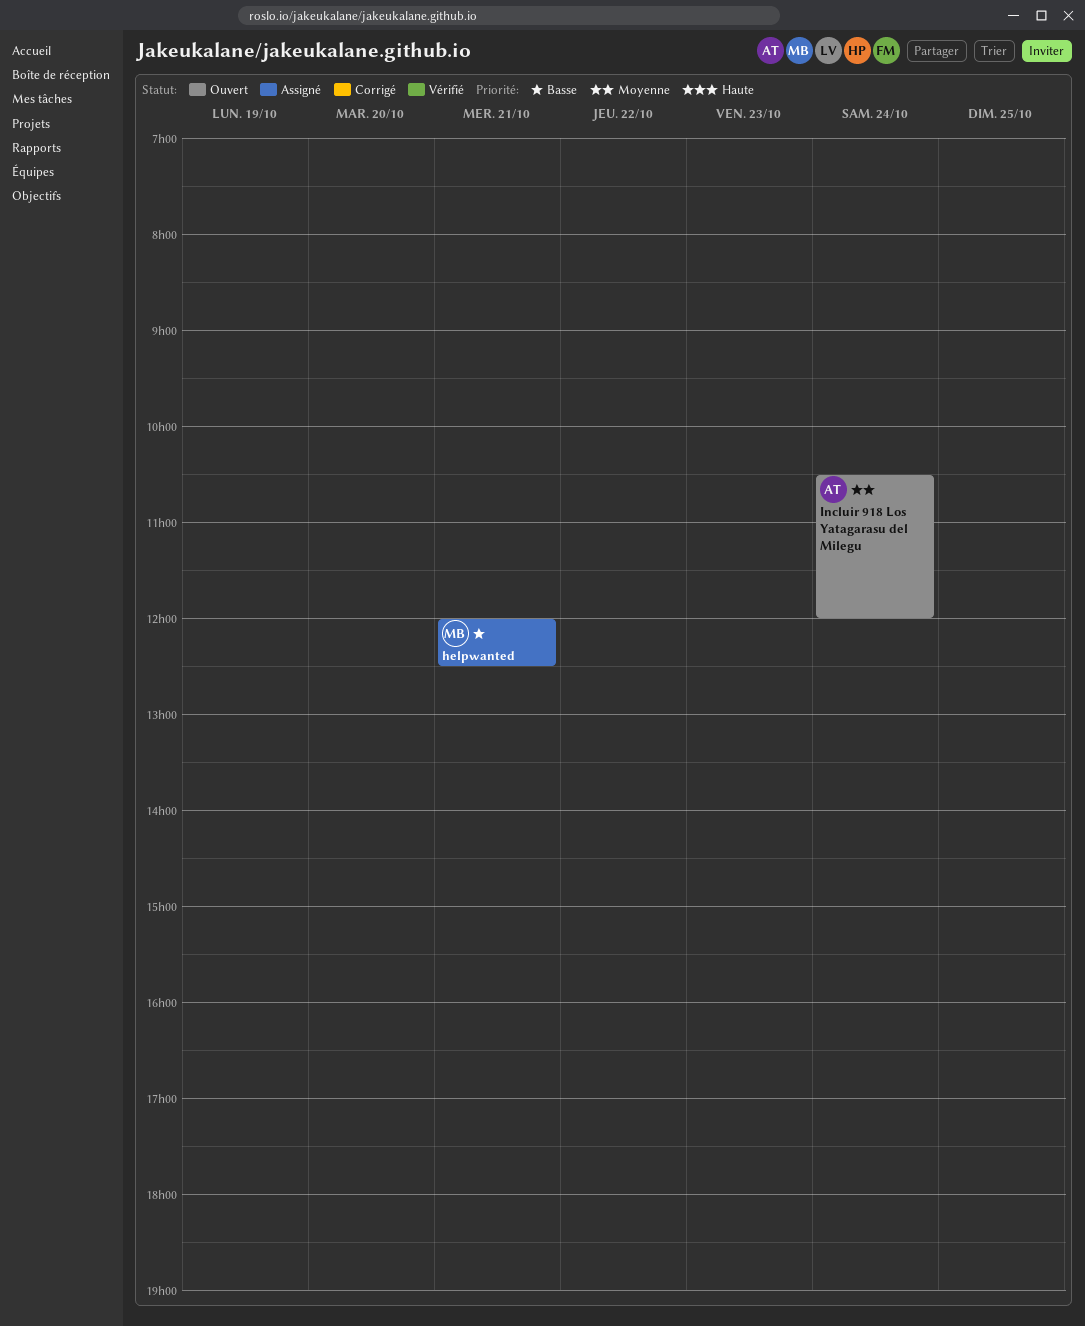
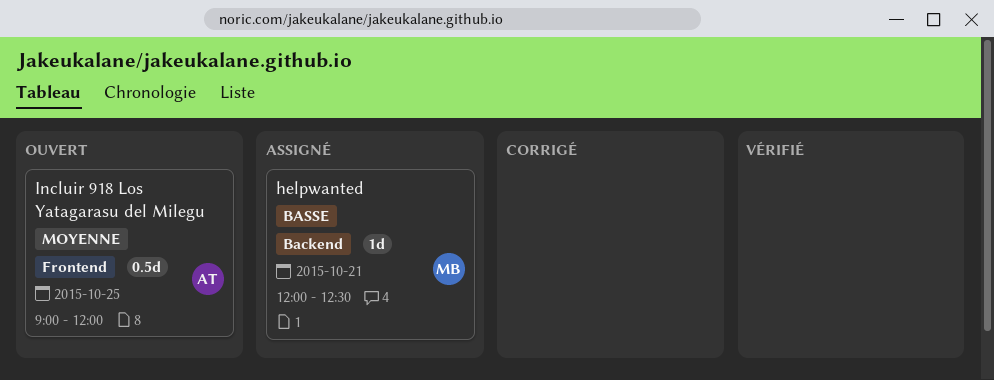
Incluir 918 Los Yatagarasu del Milegu, day: Oct 24 -> Oct 25
Incluir 918 Los Yatagarasu del Milegu, begins: 10:30 -> 09:00

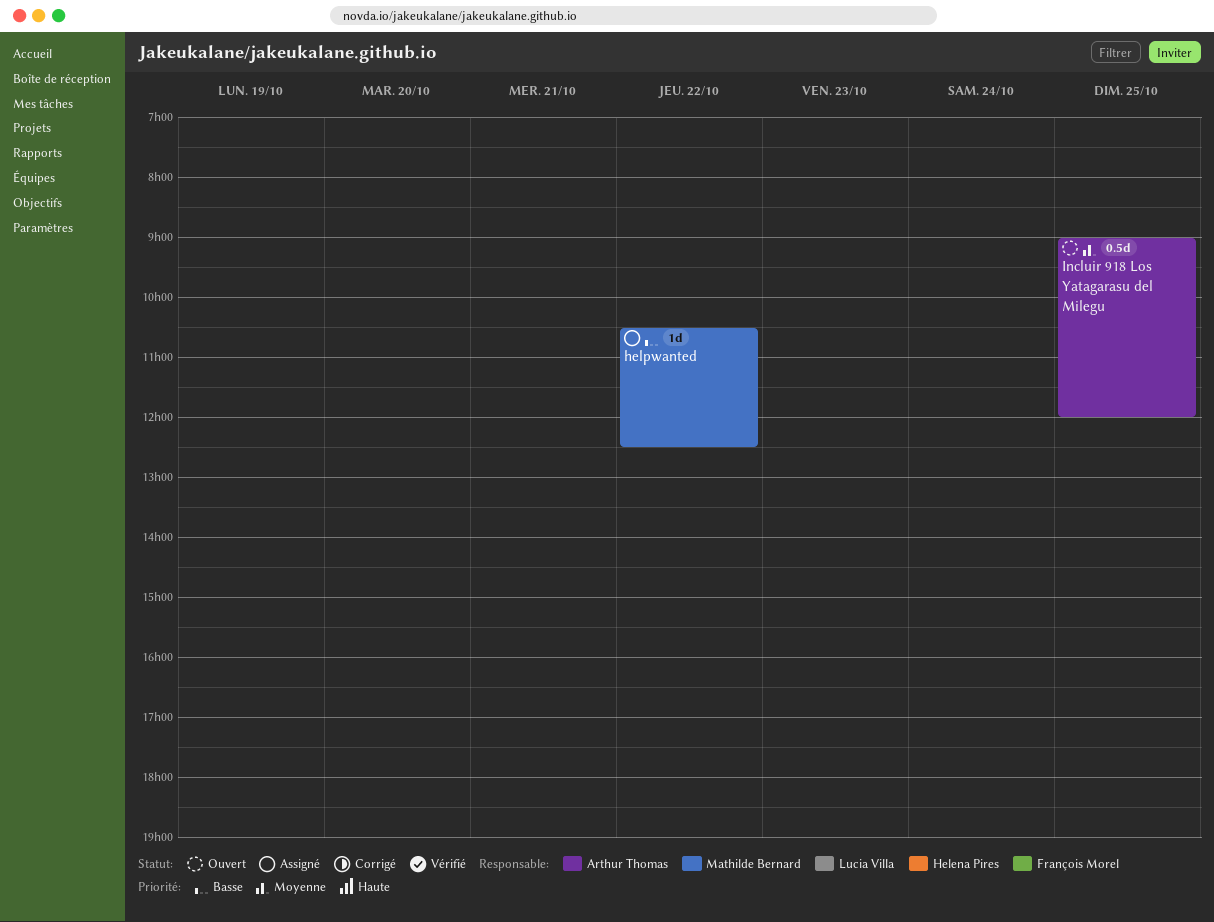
helpwanted, day: Oct 21 -> Oct 22
helpwanted, begins: 12:00 -> 10:30

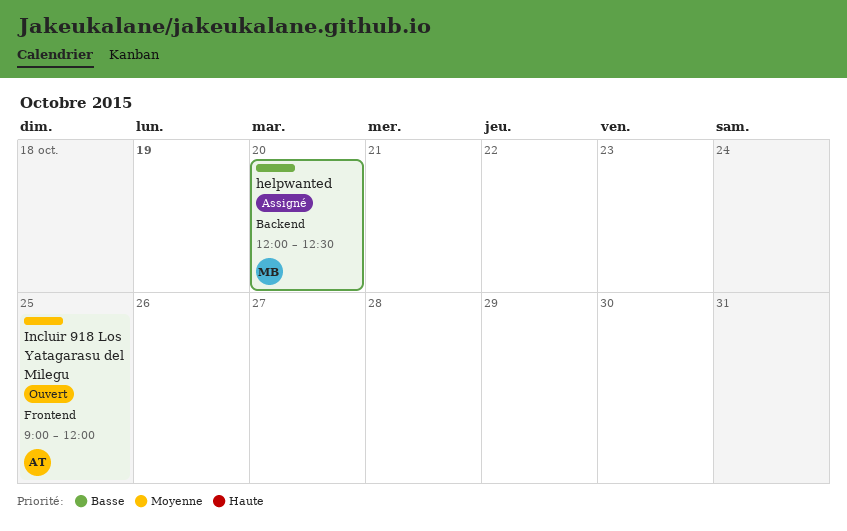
helpwanted, day: Oct 22 -> Oct 20
helpwanted, begins: 10:30 -> 12:00

